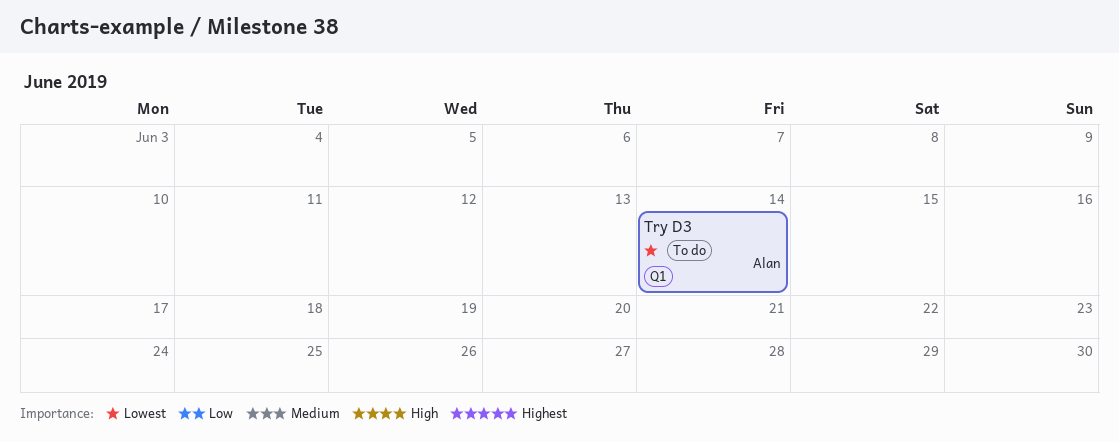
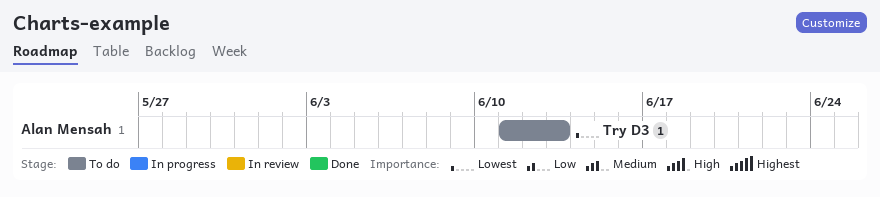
Try D3, due: Jun 14 -> Jun 13

